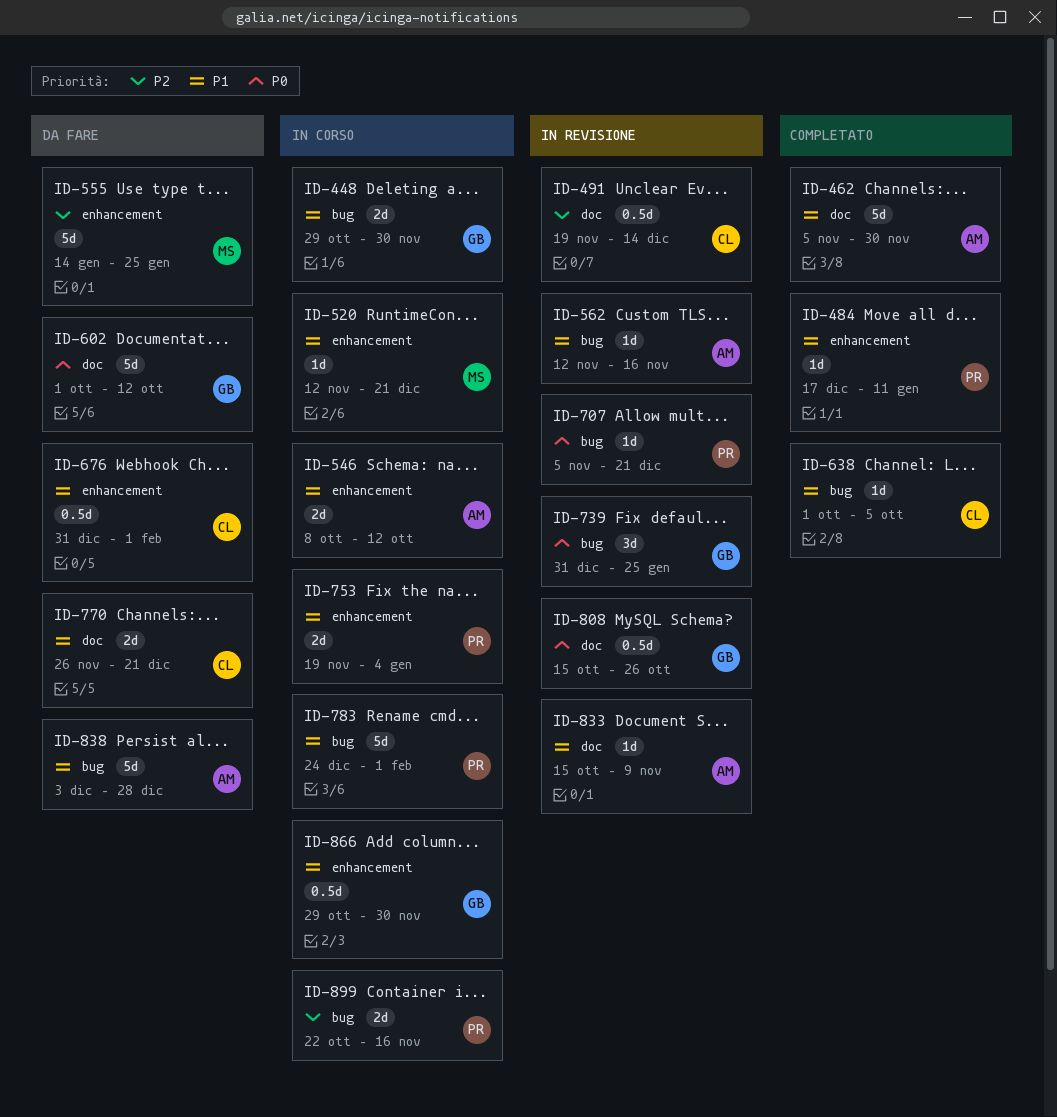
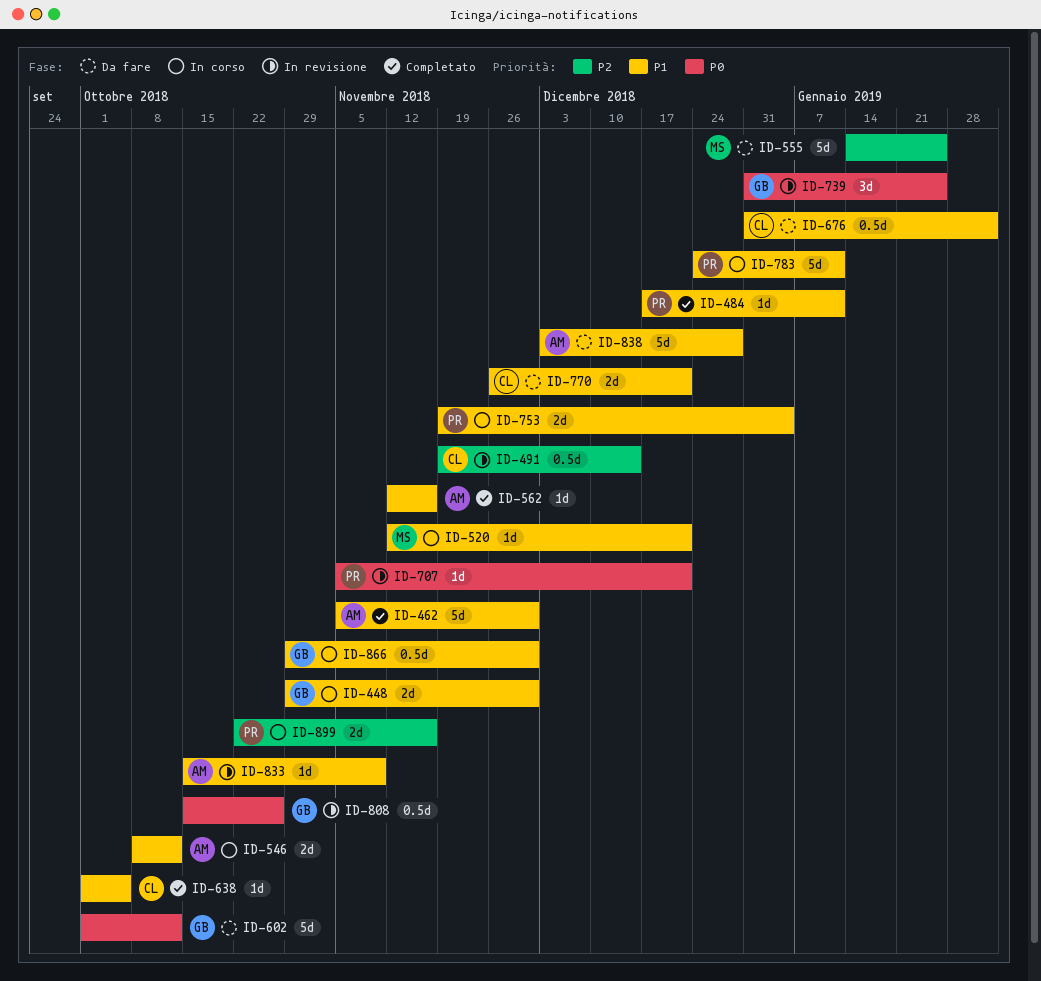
ID-562, status: In revisione -> Completato
ID-783, due: Feb 1 -> Jan 11

